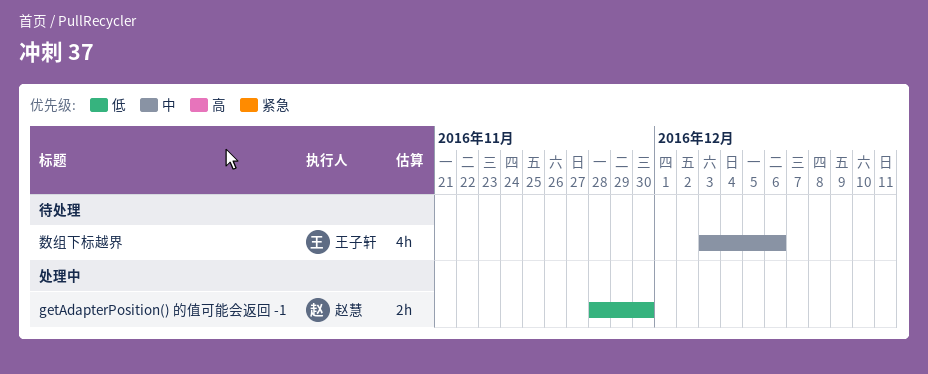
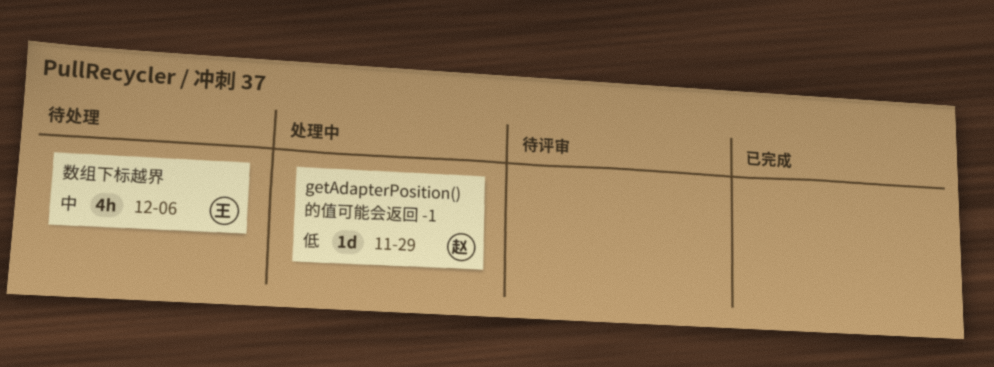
getAdapterPosition() 的值可能会返回 -1, estimate: 2h -> 1d
getAdapterPosition() 的值可能会返回 -1, due: Nov 30 -> Nov 29

